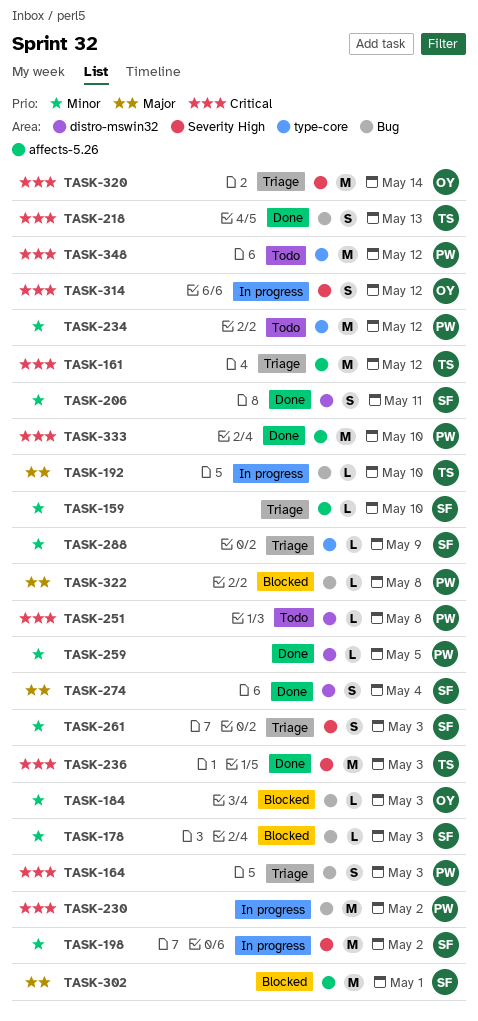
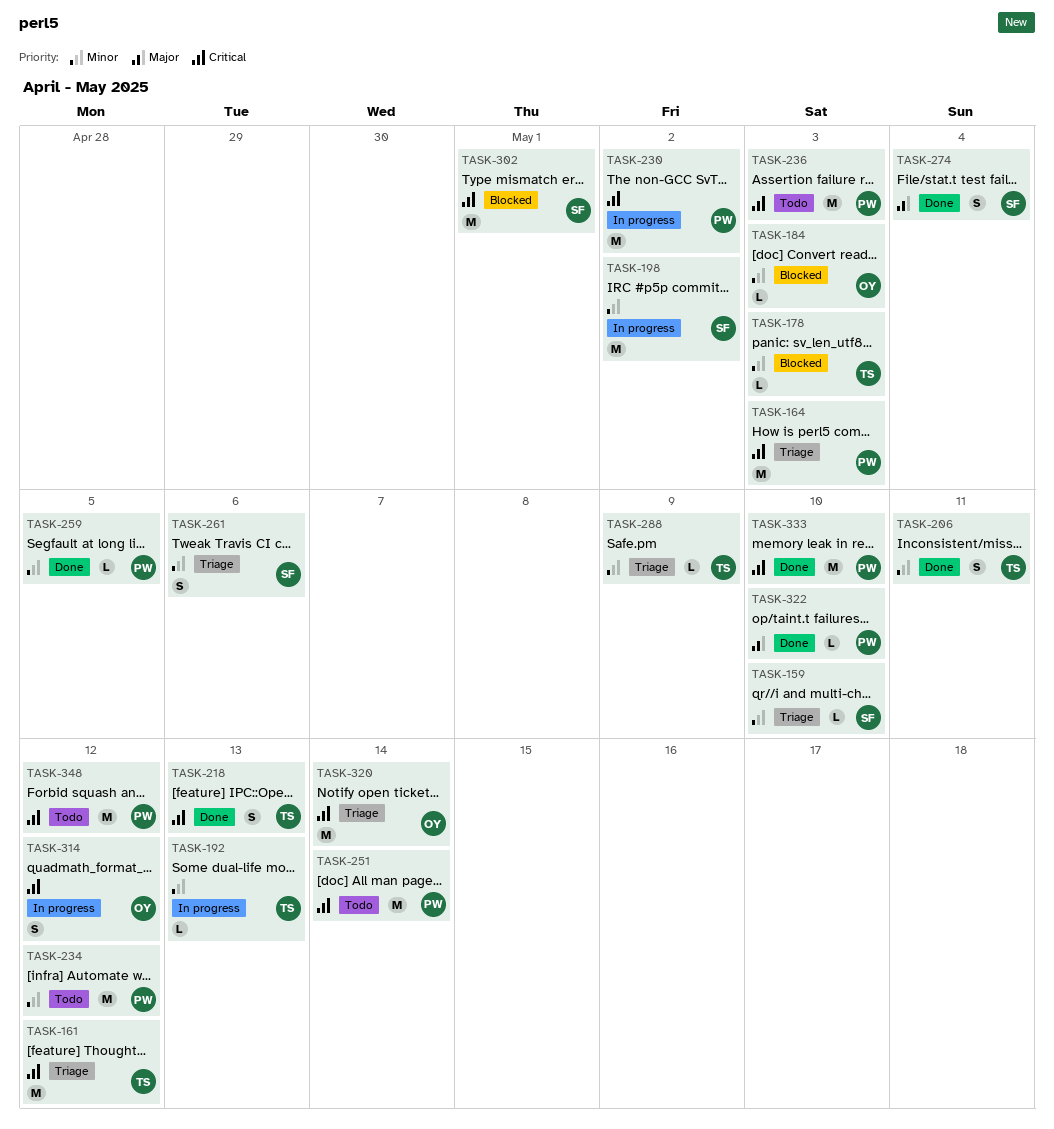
TASK-164, estimate: S -> M
TASK-178, owner: SF -> TS
TASK-192, priority: Major -> Minor
TASK-192, due: May 10 -> May 13
TASK-206, owner: SF -> TS
TASK-236, status: Done -> Todo
TASK-236, owner: TS -> PW
TASK-251, estimate: L -> M
TASK-251, due: May 8 -> May 14
TASK-261, due: May 3 -> May 6
TASK-288, owner: SF -> TS
TASK-302, priority: Major -> Critical
TASK-322, status: Blocked -> Done
TASK-322, due: May 8 -> May 10

